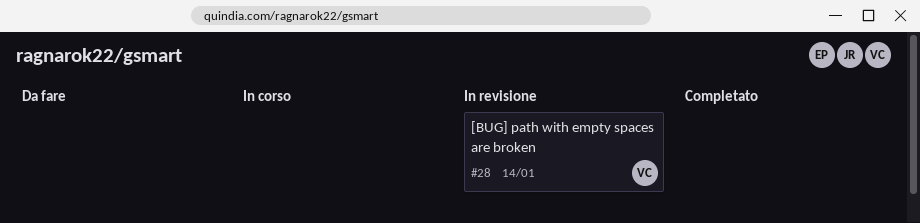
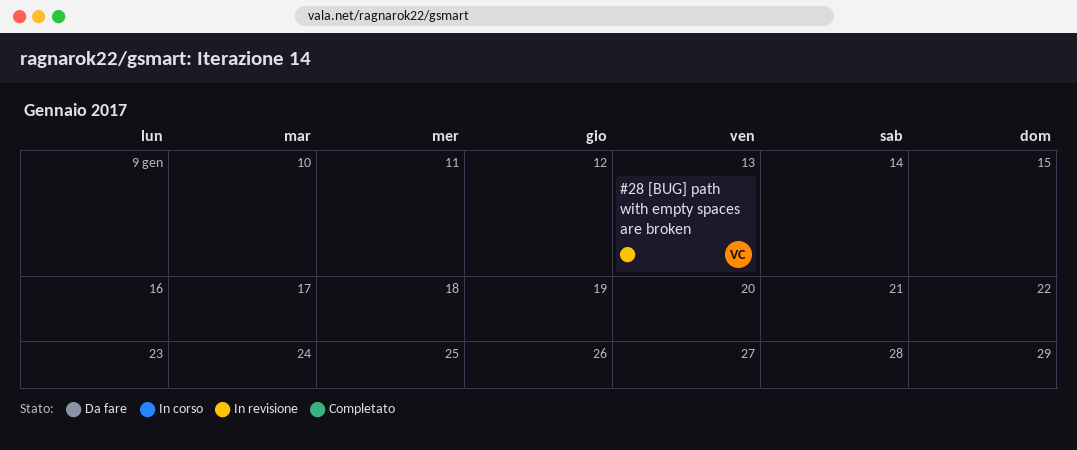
#28, due: Jan 14 -> Jan 13

